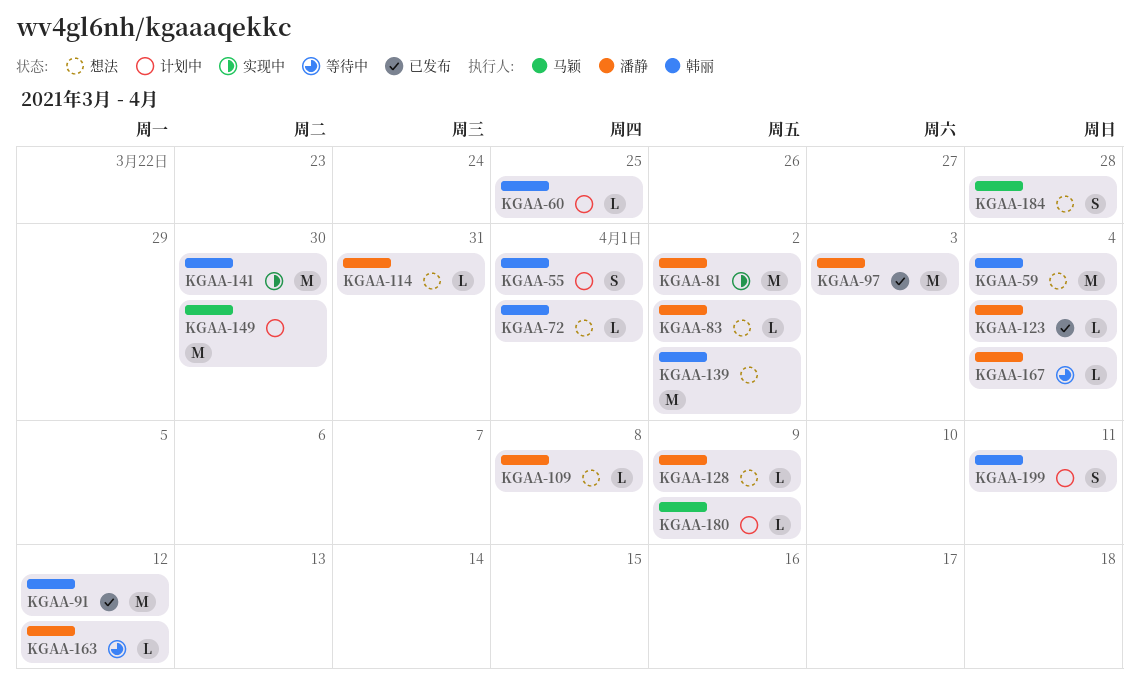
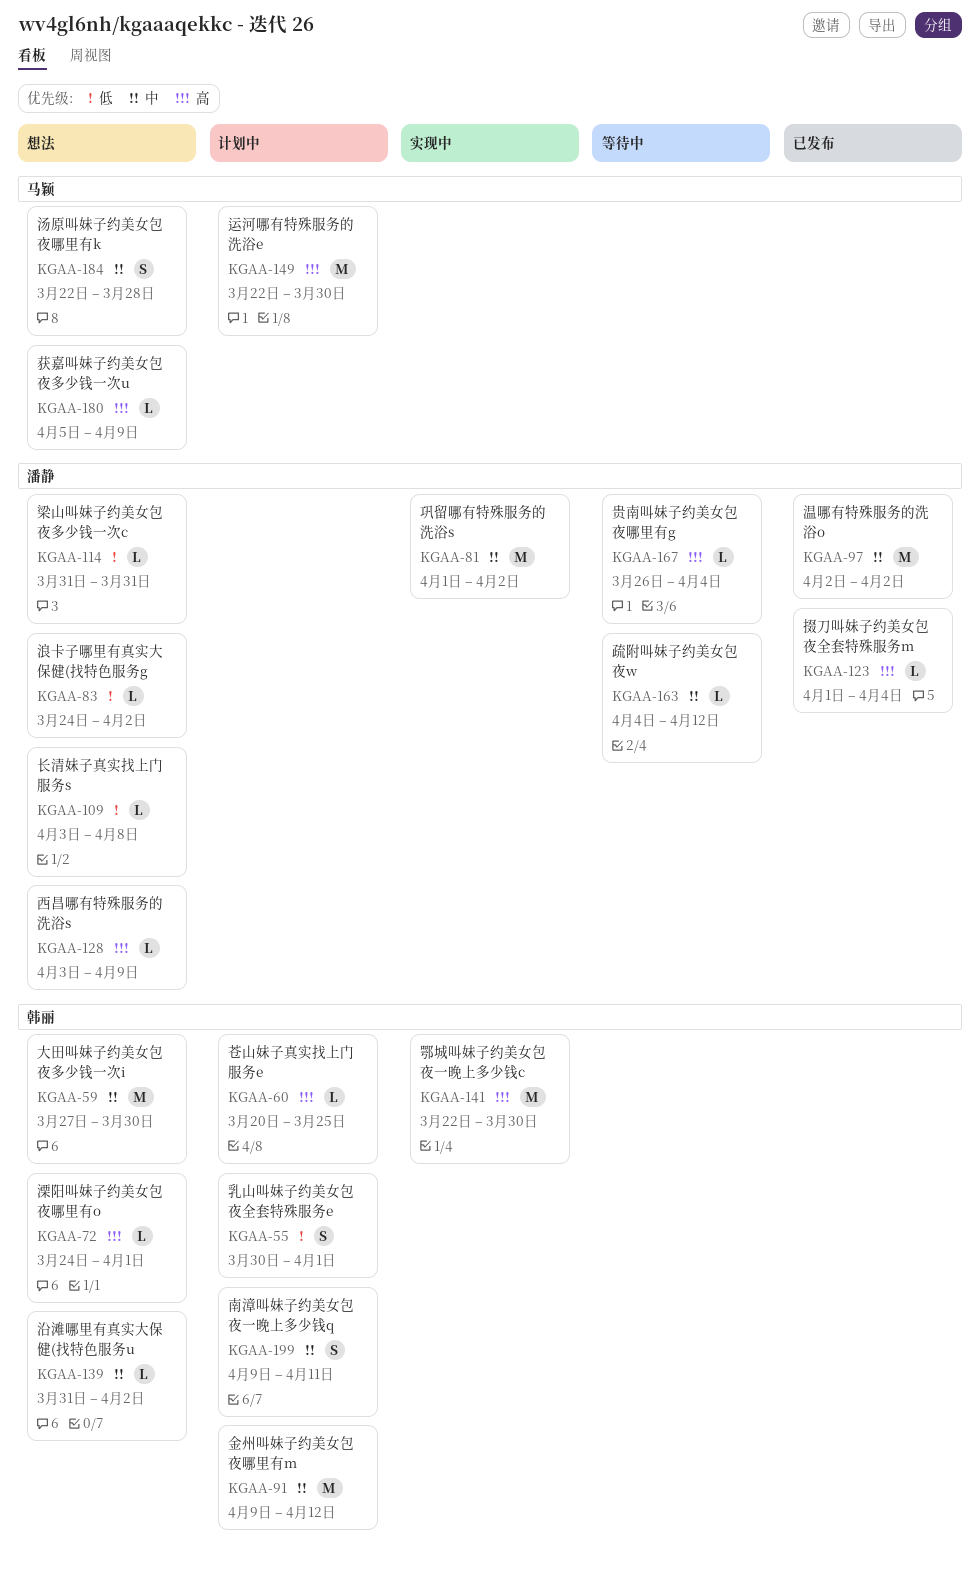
KGAA-59, due: Apr 4 -> Mar 30
KGAA-91, status: 已发布 -> 计划中
KGAA-97, due: Apr 3 -> Apr 2
KGAA-139, estimate: M -> L
KGAA-180, status: 计划中 -> 想法

